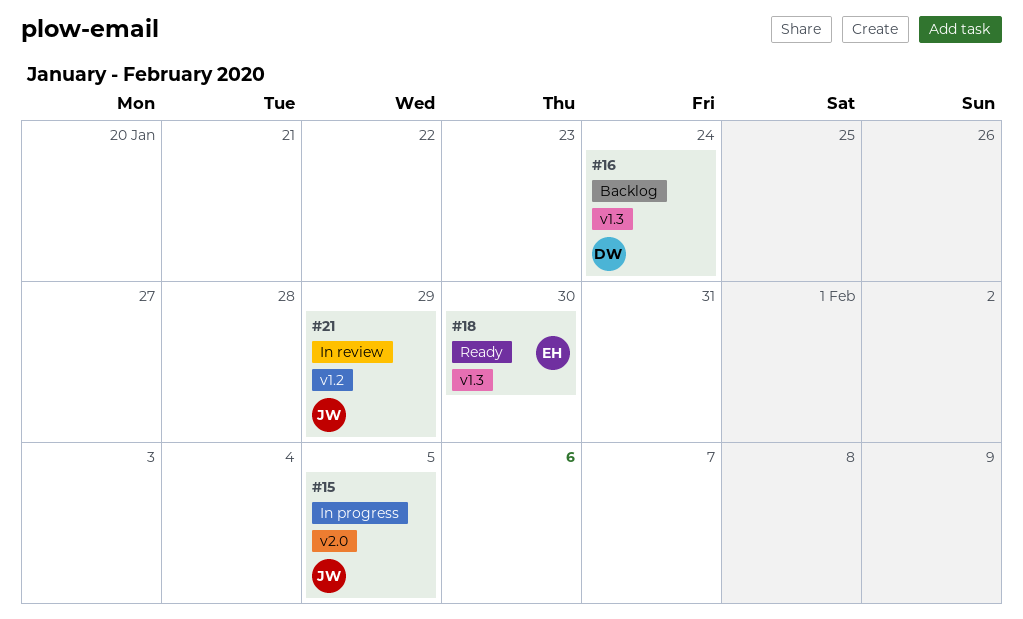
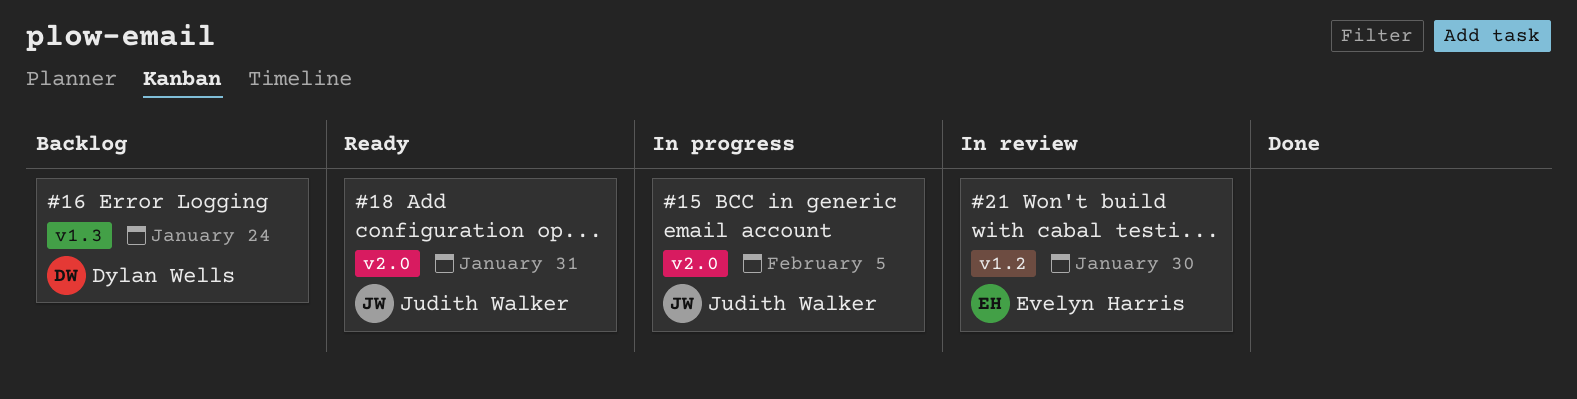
#18, owner: Evelyn Harris -> Judith Walker
#18, label: v1.3 -> v2.0
#18, due: Jan 30 -> Jan 31
#21, owner: Judith Walker -> Evelyn Harris
#21, due: Jan 29 -> Jan 30

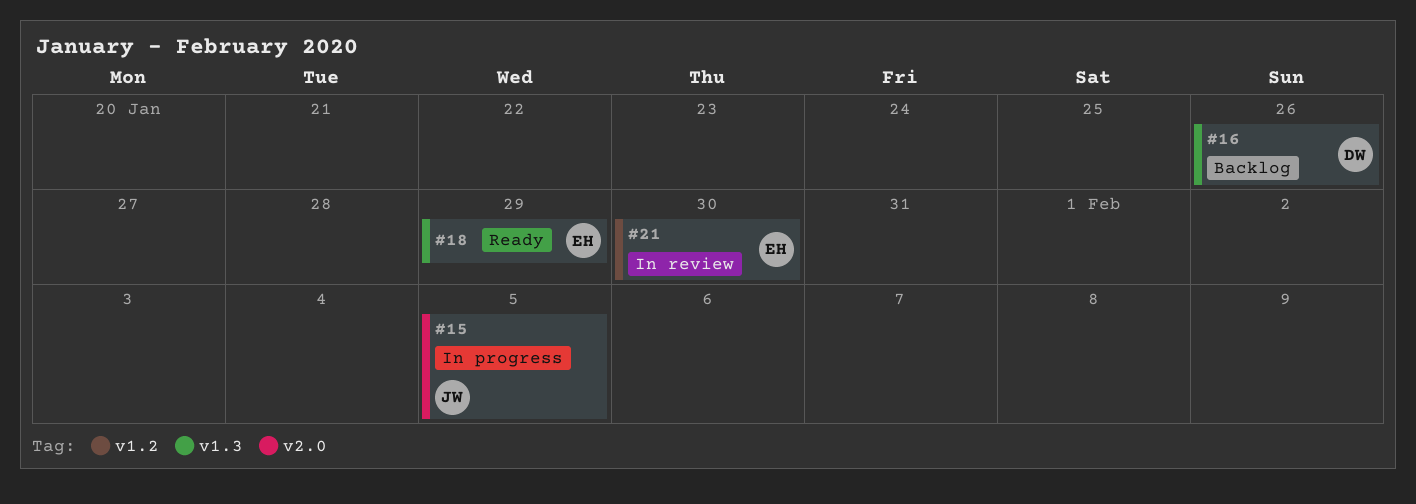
#16, due: Jan 24 -> Jan 26
#18, owner: Judith Walker -> Evelyn Harris
#18, label: v2.0 -> v1.3
#18, due: Jan 31 -> Jan 29

